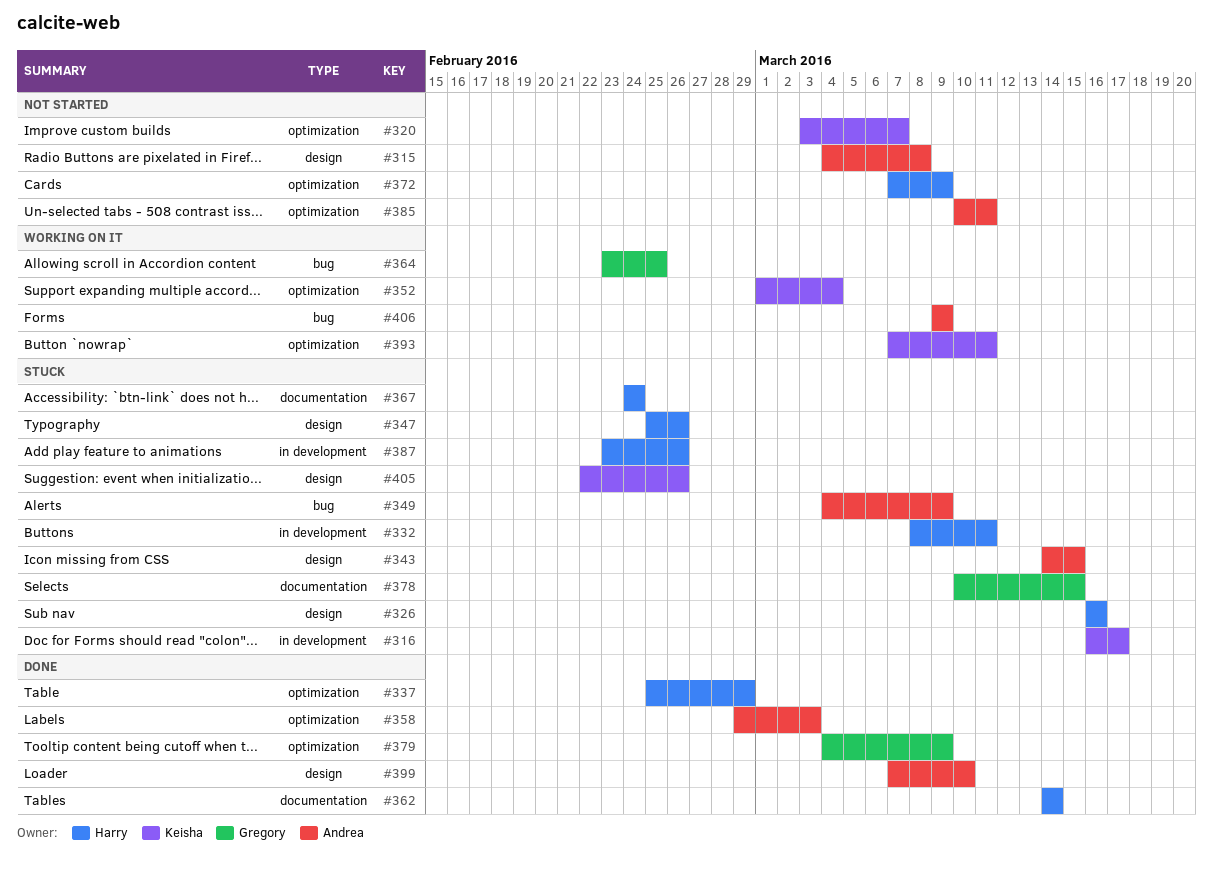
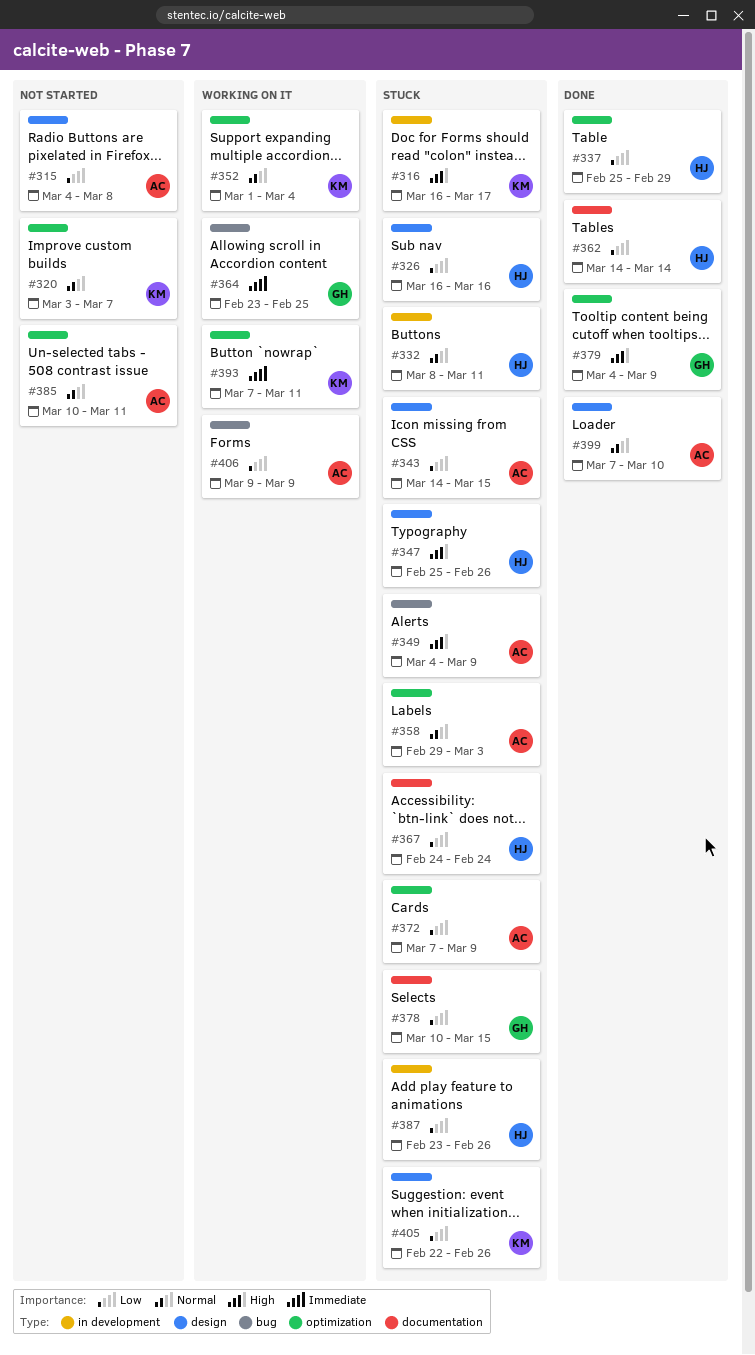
#358, status: Done -> Stuck
#372, status: Not started -> Stuck
#372, owner: Harry -> Andrea

